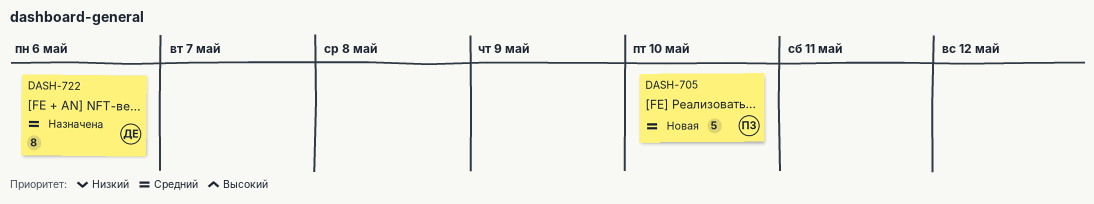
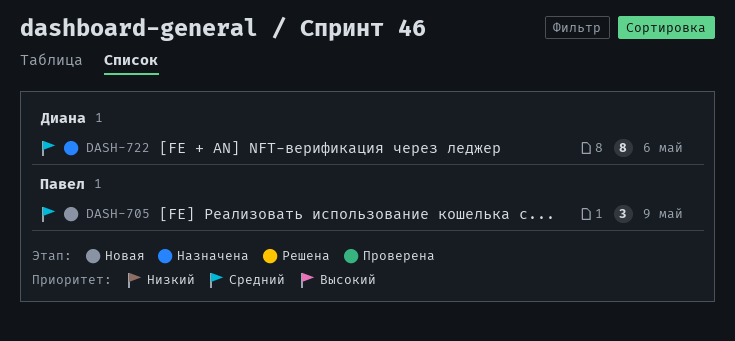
DASH-705, estimate: 5 -> 3
DASH-705, due: May 10 -> May 9

